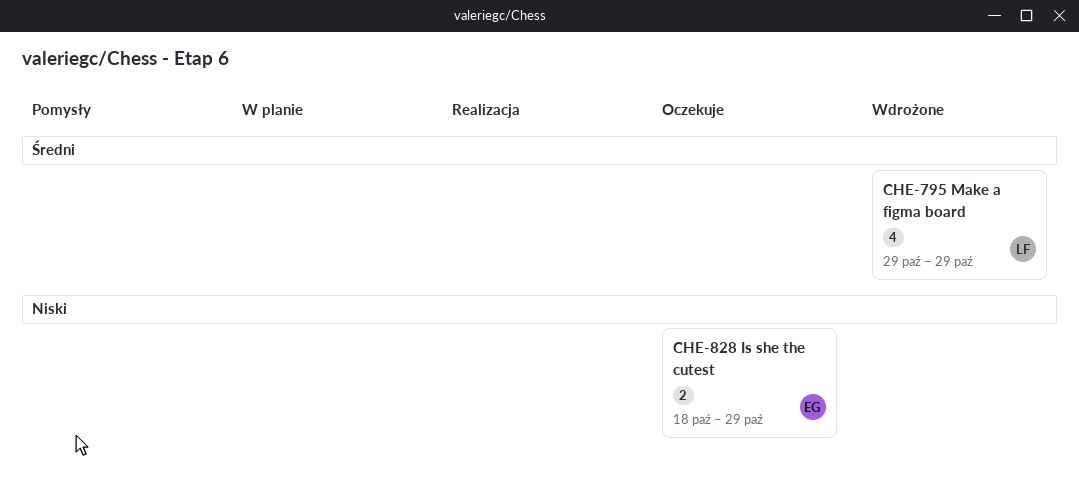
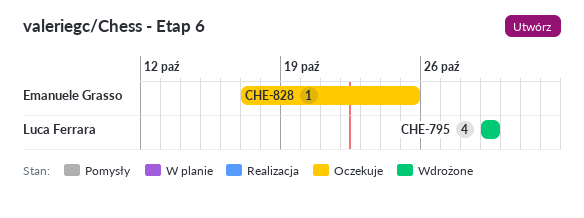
CHE-828, estimate: 2 -> 1
CHE-828, start: Oct 18 -> Oct 17
CHE-828, due: Oct 29 -> Oct 25

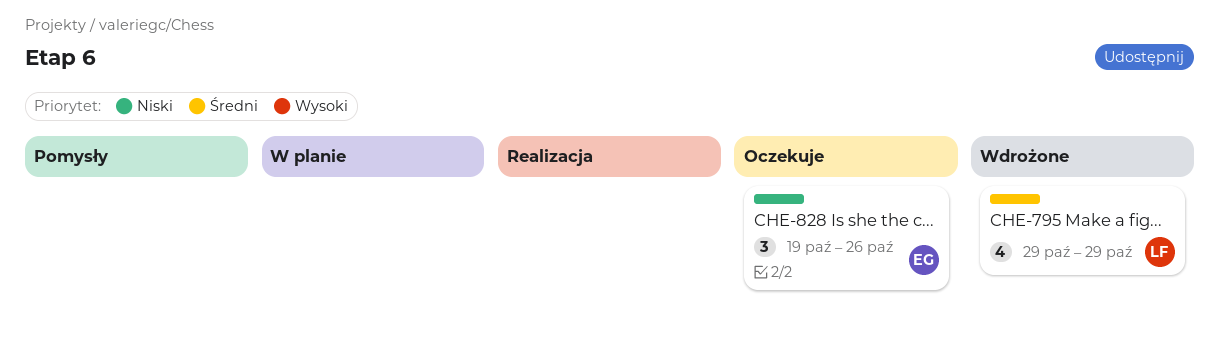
CHE-828, estimate: 1 -> 3
CHE-828, start: Oct 17 -> Oct 19
CHE-828, due: Oct 25 -> Oct 26

